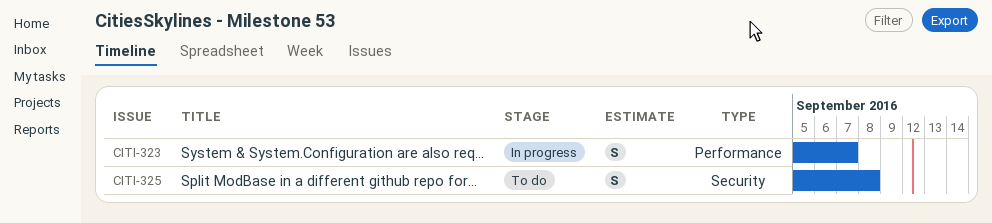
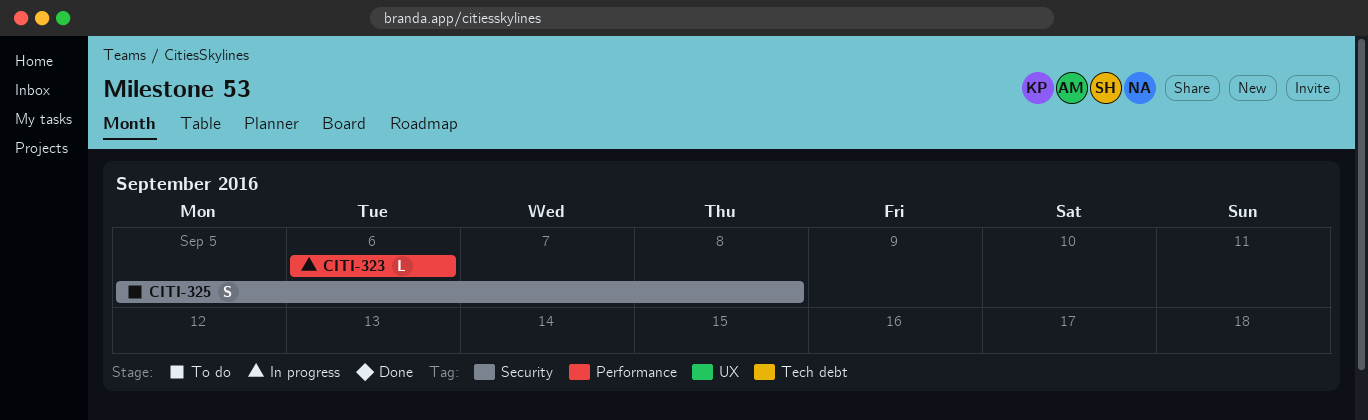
CITI-323, estimate: S -> L
CITI-323, start: Sep 5 -> Sep 6
CITI-323, due: Sep 7 -> Sep 6

